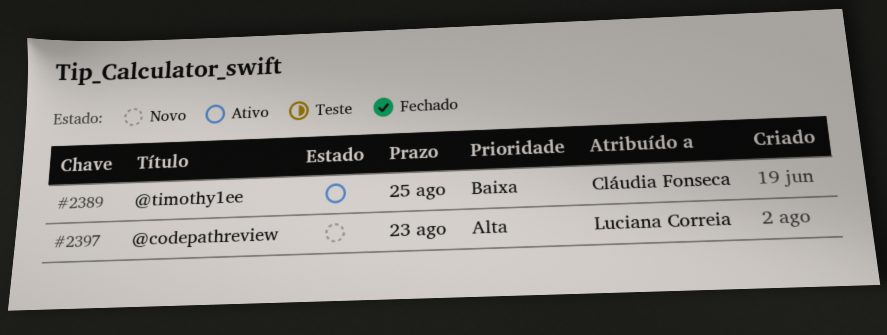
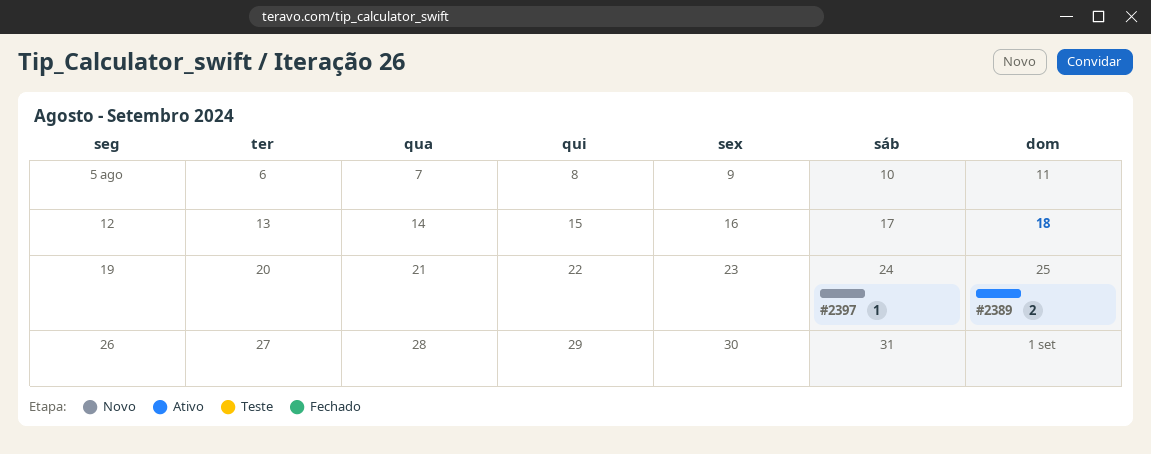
#2397, due: Aug 23 -> Aug 24

